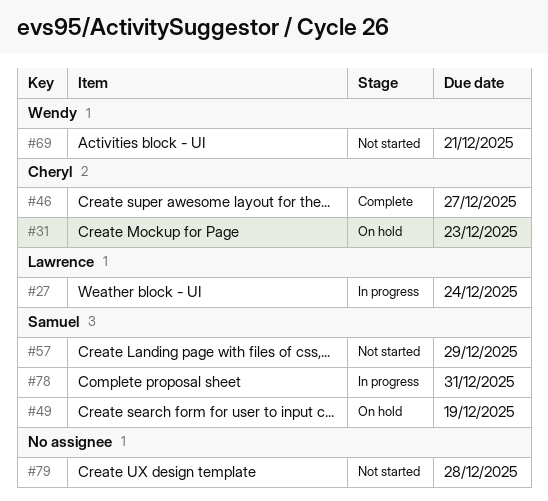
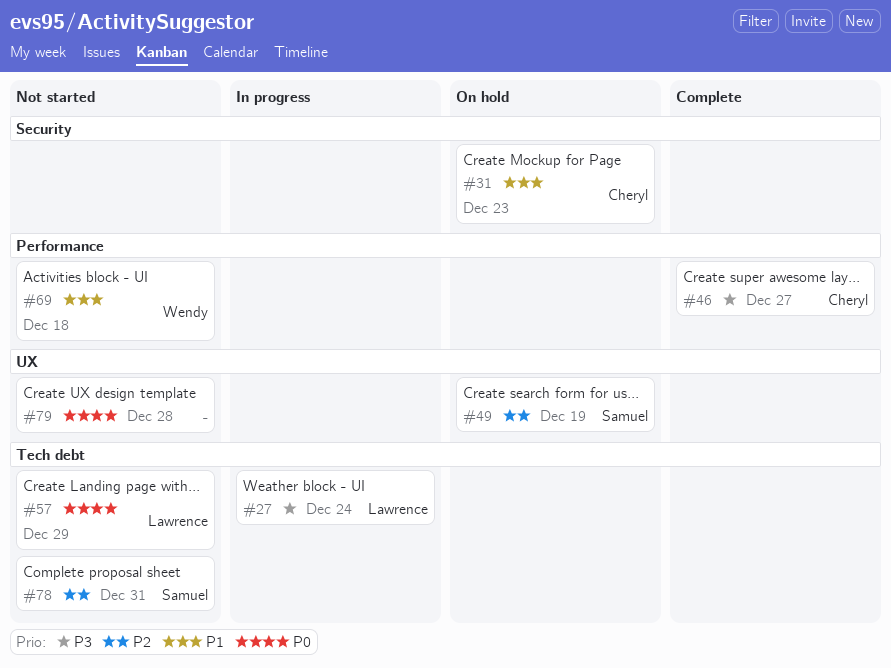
#57, owner: Samuel -> Lawrence
#69, due: Dec 21 -> Dec 18
#78, status: In progress -> Not started

